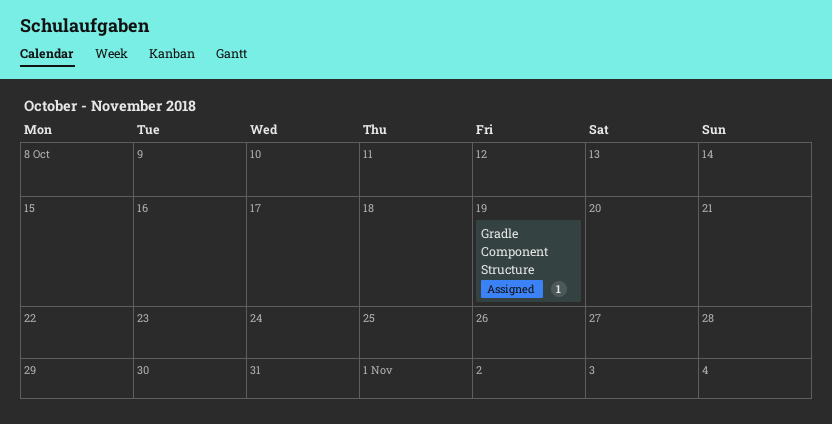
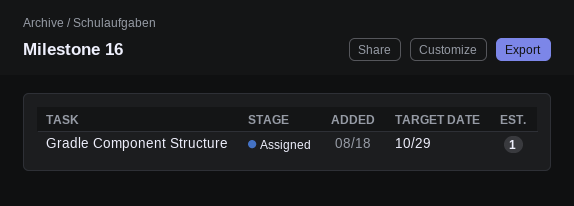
Gradle Component Structure, due: Oct 19 -> Oct 29

